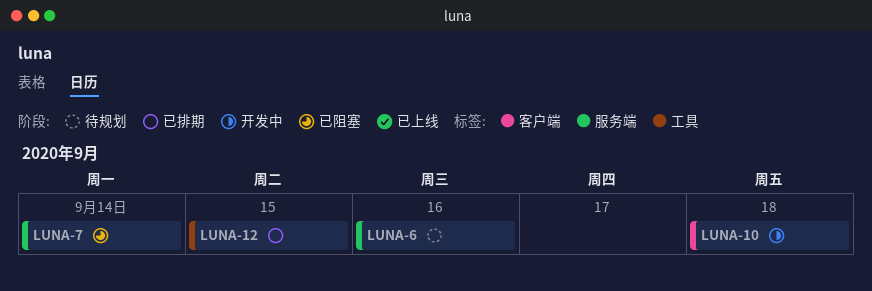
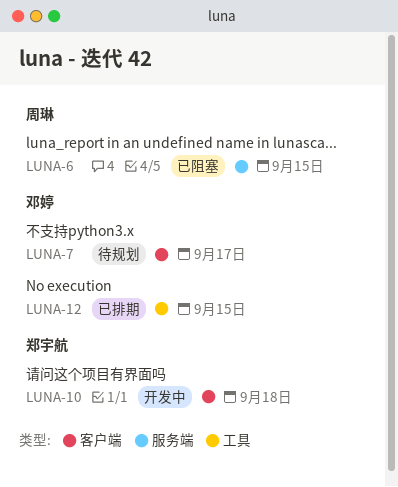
LUNA-6, status: 待规划 -> 已阻塞
LUNA-6, day: Sep 16 -> Sep 15
LUNA-7, status: 已阻塞 -> 待规划
LUNA-7, label: 服务端 -> 客户端
LUNA-7, day: Sep 14 -> Sep 17

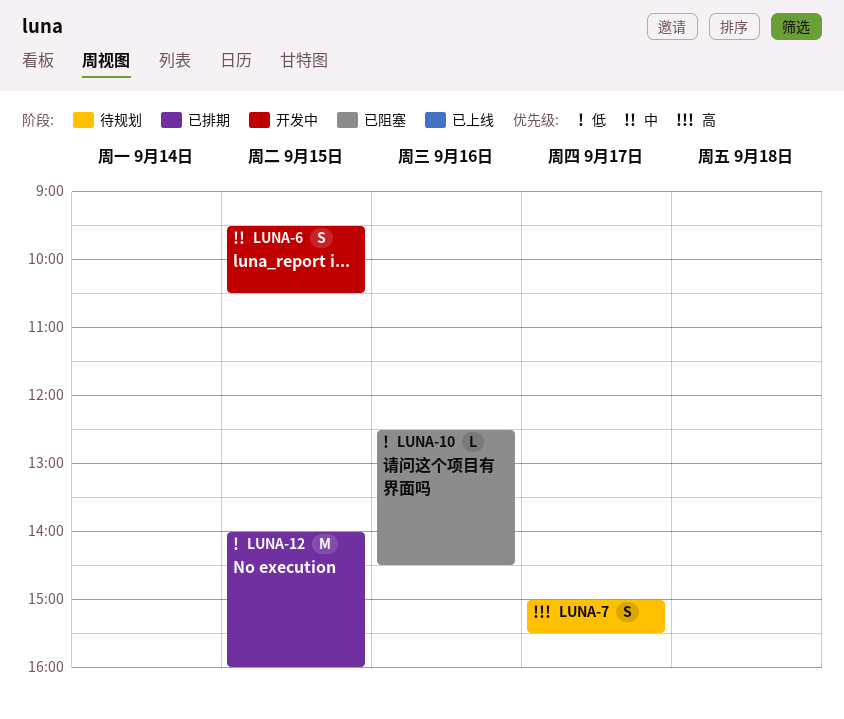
LUNA-6, status: 已阻塞 -> 开发中
LUNA-10, status: 开发中 -> 已阻塞
LUNA-10, day: Sep 18 -> Sep 16

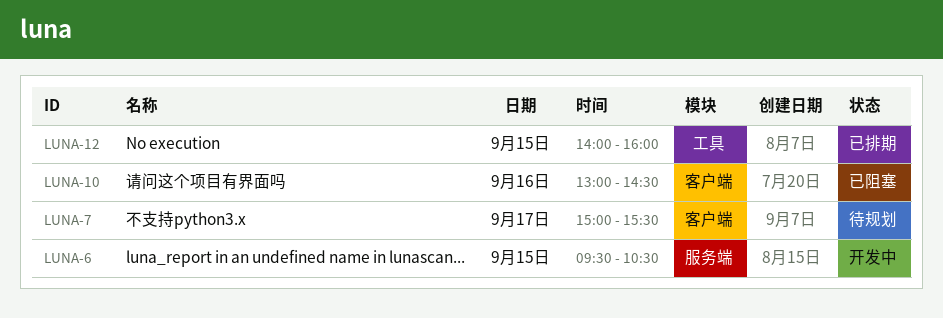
LUNA-10, begins: 12:30 -> 13:00

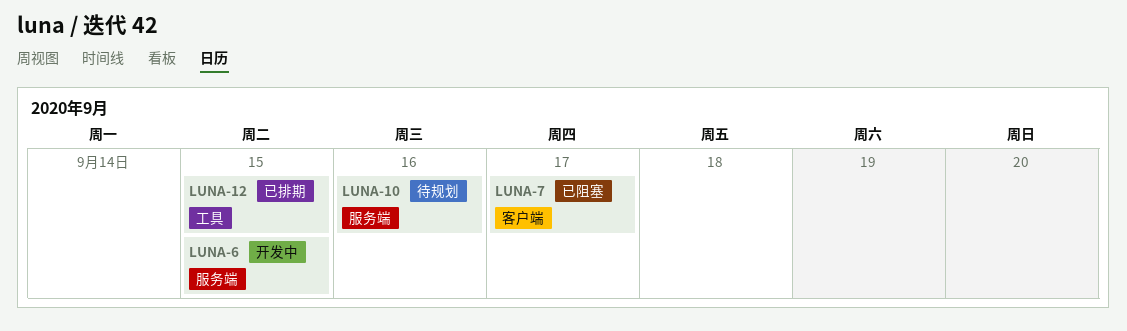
LUNA-7, status: 待规划 -> 已阻塞
LUNA-10, status: 已阻塞 -> 待规划
LUNA-10, label: 客户端 -> 服务端

